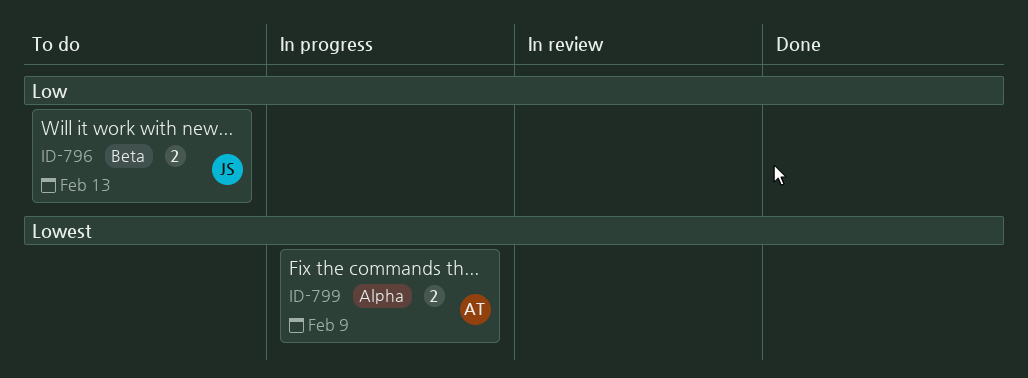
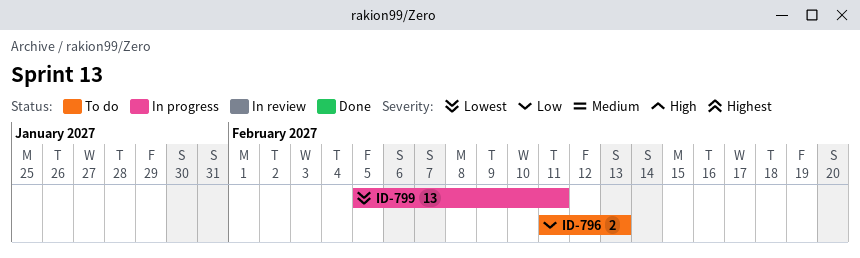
ID-799, estimate: 2 -> 13
ID-799, due: Feb 9 -> Feb 11

